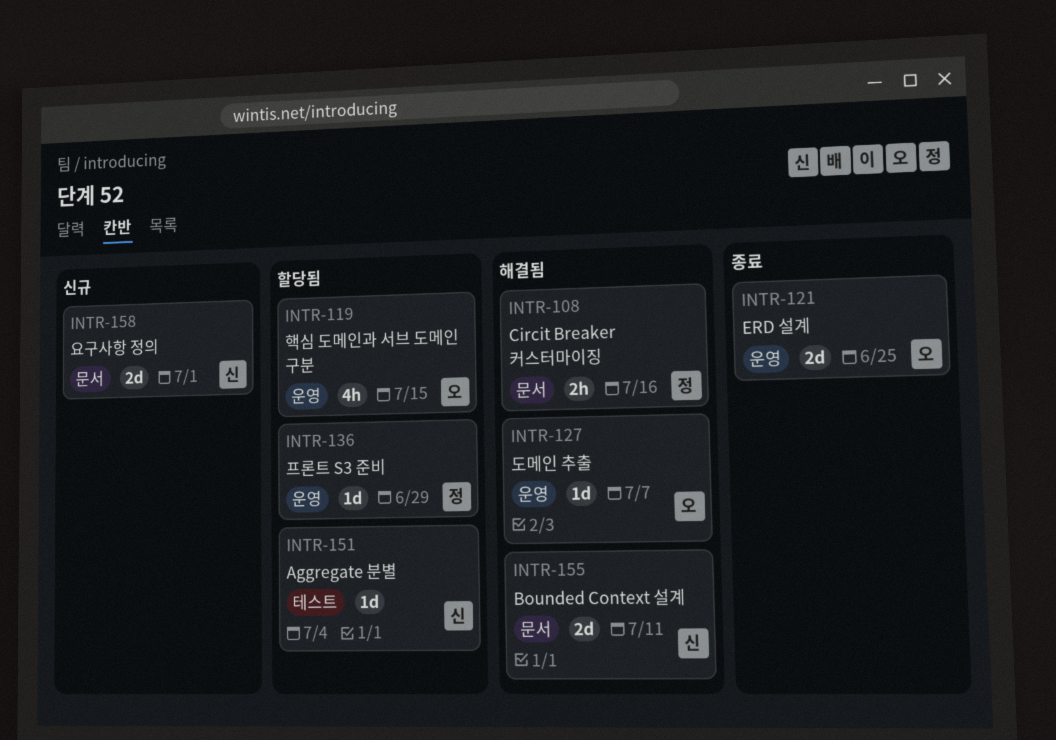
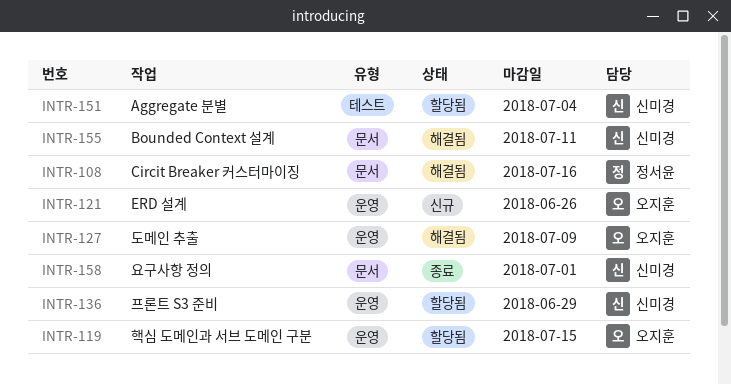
INTR-121, status: 종료 -> 신규
INTR-121, due: Jun 25 -> Jun 26
INTR-127, due: Jul 7 -> Jul 9
INTR-136, owner: 정서윤 -> 신미경
INTR-158, status: 신규 -> 종료

